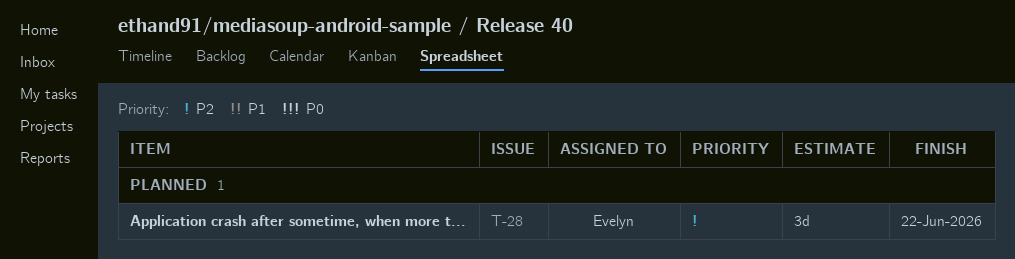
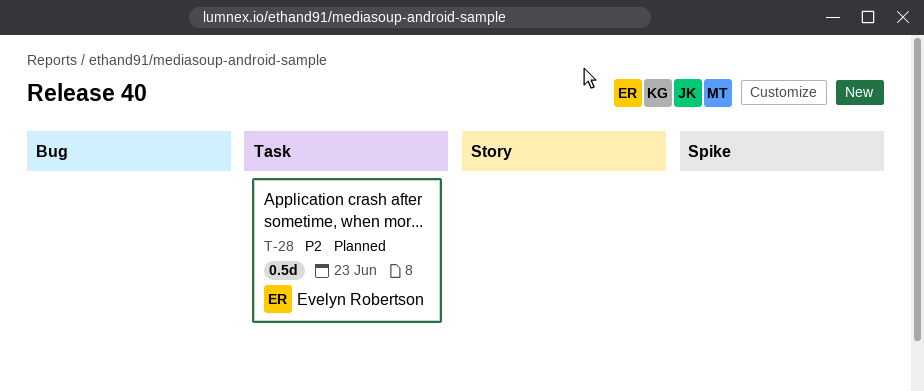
T-28, estimate: 3d -> 0.5d
T-28, due: Jun 22 -> Jun 23

